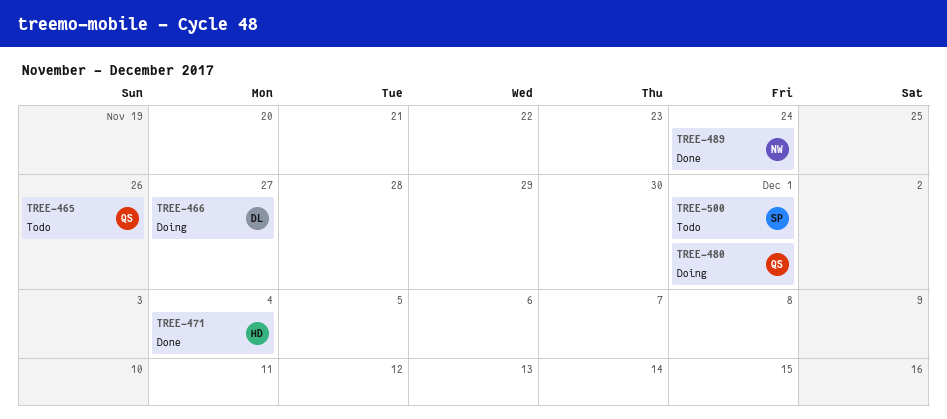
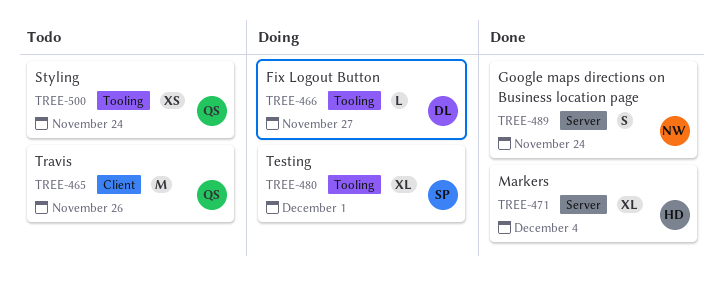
TREE-480, owner: QS -> SP
TREE-500, owner: SP -> QS
TREE-500, due: Dec 1 -> Nov 24

